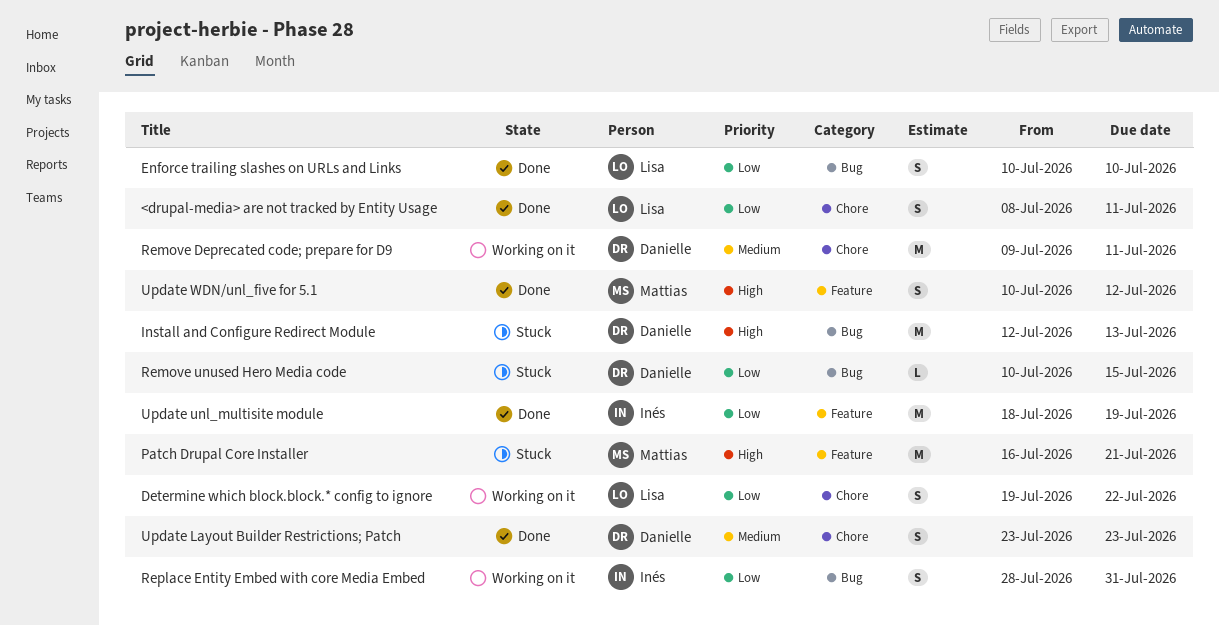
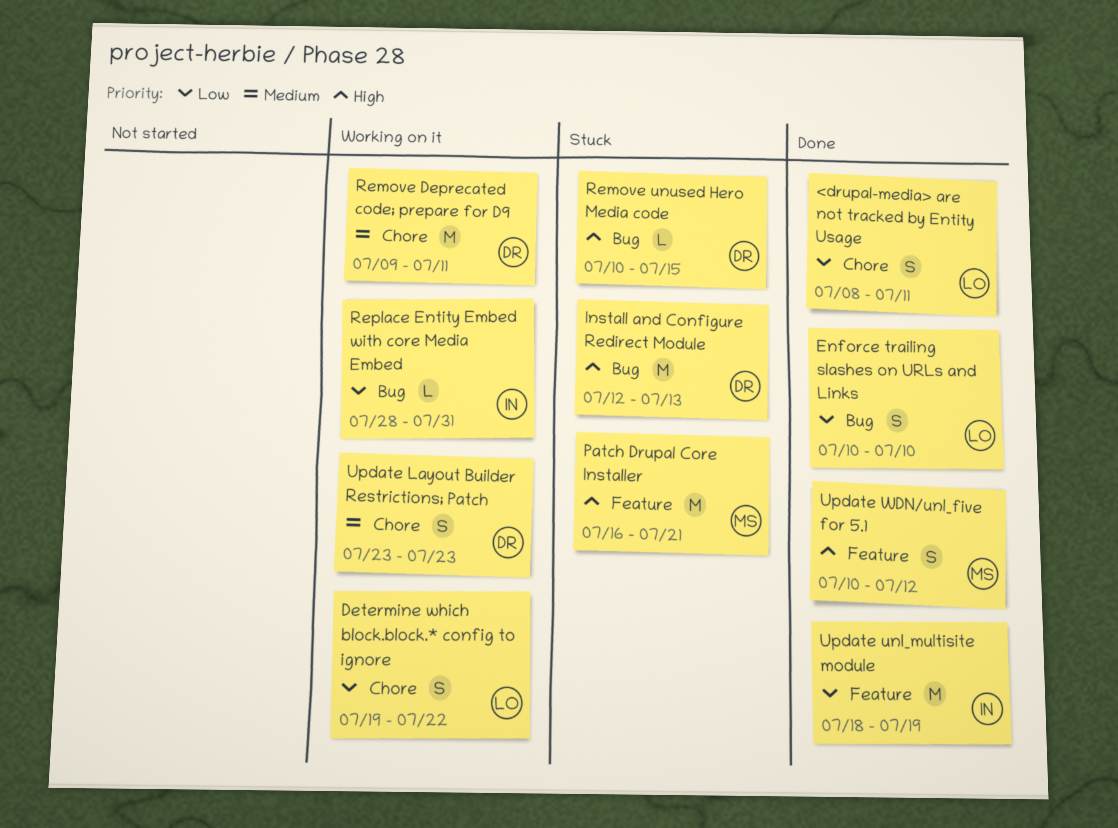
Remove unused Hero Media code, priority: Low -> High
Replace Entity Embed with core Media Embed, estimate: S -> L
Update Layout Builder Restrictions; Patch, status: Done -> Working on it

